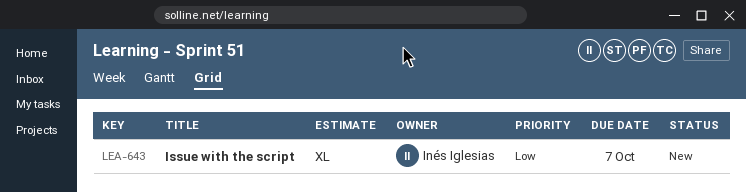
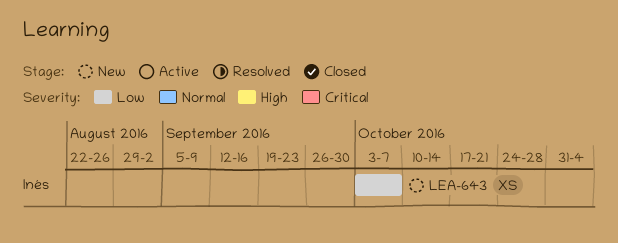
LEA-643, estimate: XL -> XS

